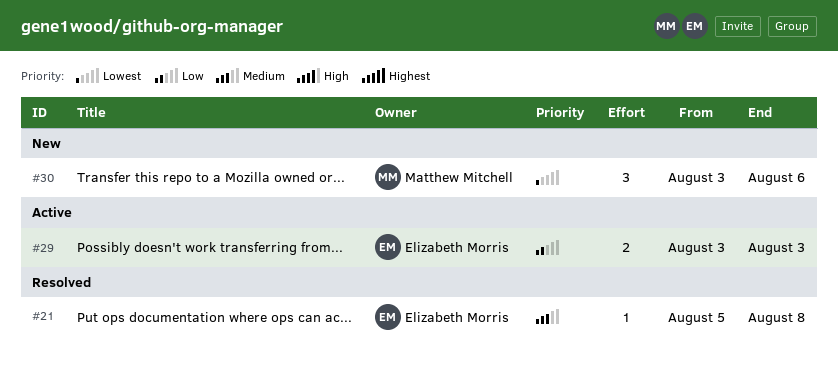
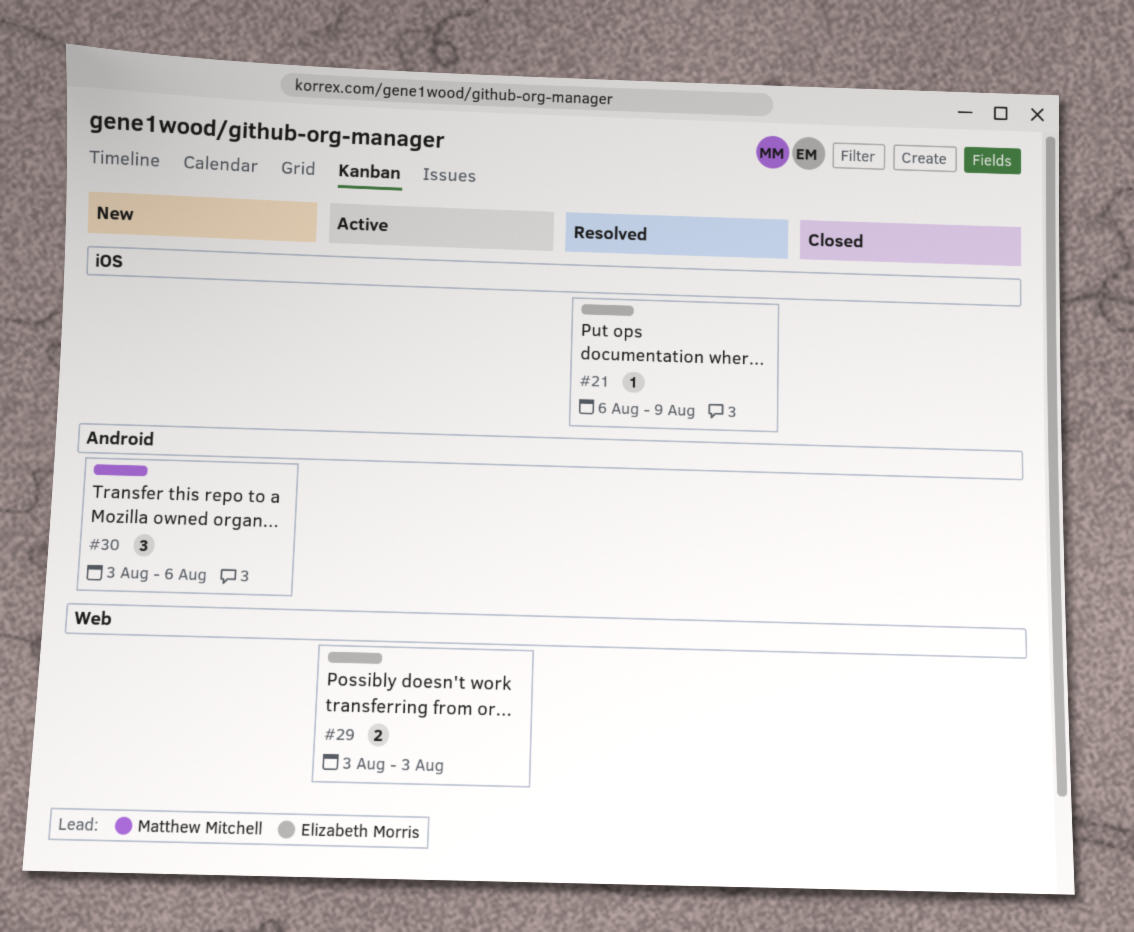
#21, start: Aug 5 -> Aug 6
#21, due: Aug 8 -> Aug 9

